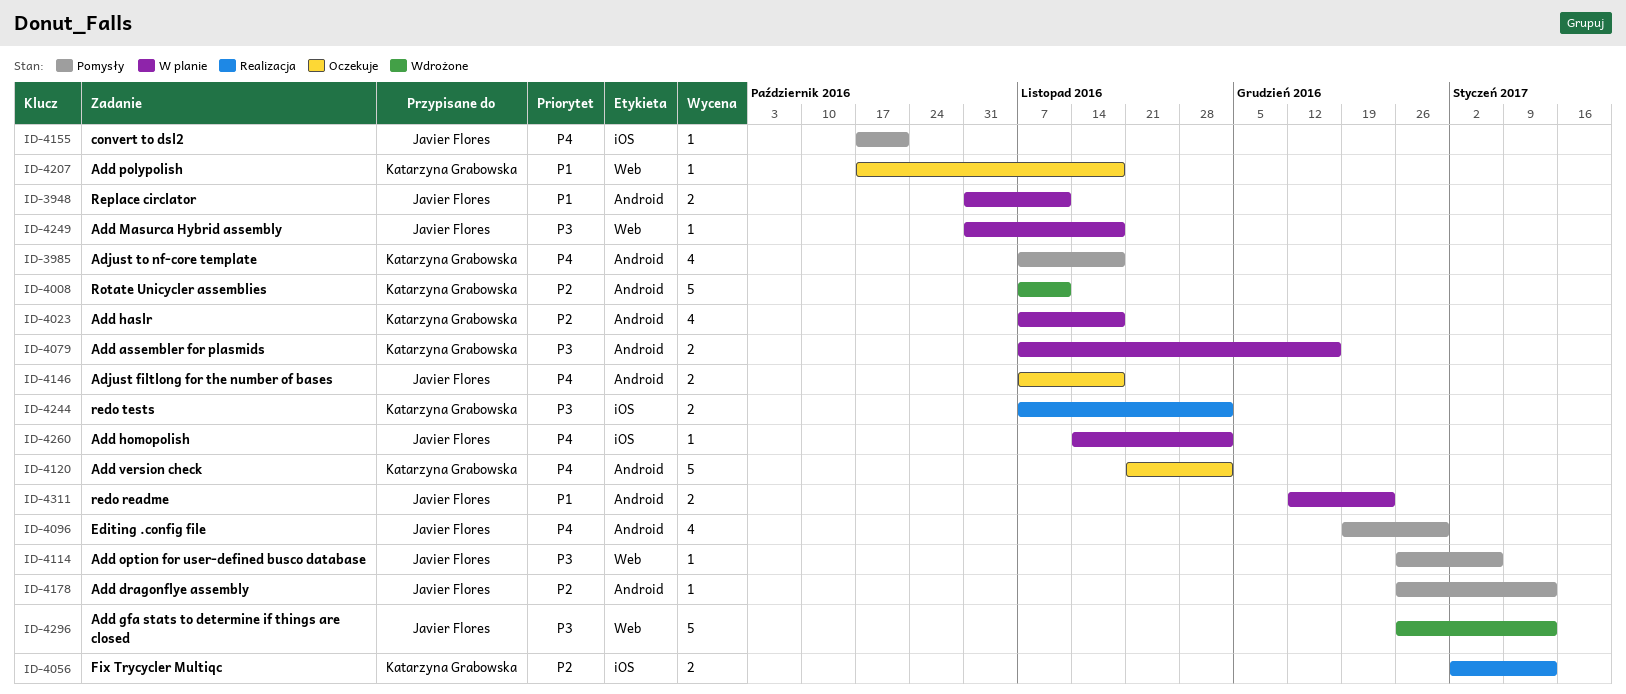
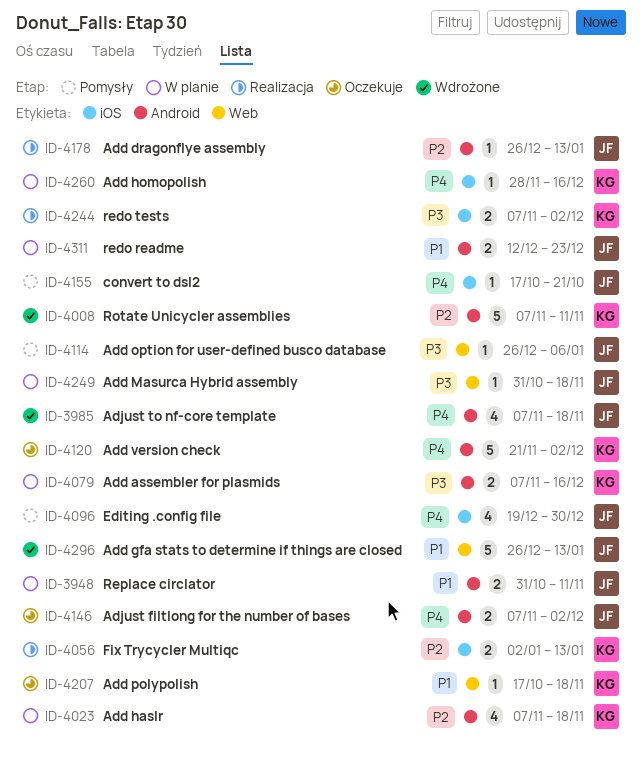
ID-3985, status: Pomysły -> Wdrożone
ID-3985, owner: Katarzyna Grabowska -> Javier Flores
ID-4096, label: Android -> iOS
ID-4146, due: Nov 18 -> Dec 2
ID-4178, status: Pomysły -> Realizacja
ID-4260, owner: Javier Flores -> Katarzyna Grabowska
ID-4260, start: Nov 14 -> Nov 28
ID-4260, due: Dec 2 -> Dec 16
ID-4296, priority: P3 -> P1

